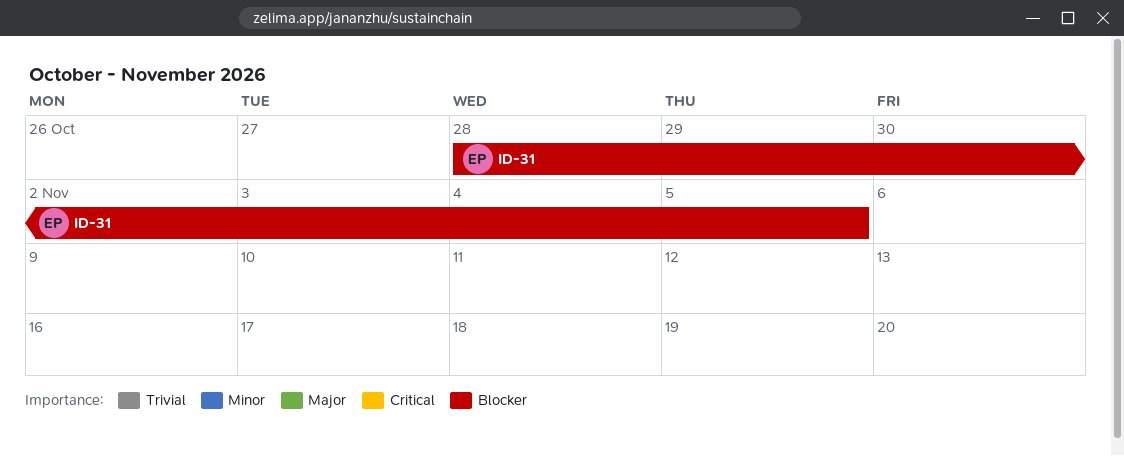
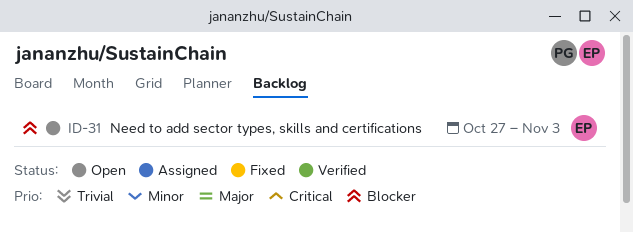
ID-31, start: Oct 28 -> Oct 27
ID-31, due: Nov 5 -> Nov 3

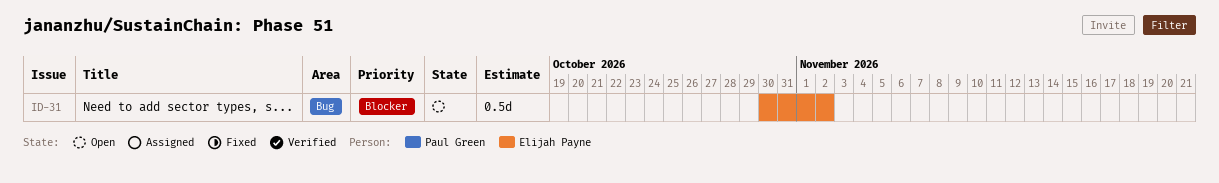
ID-31, start: Oct 27 -> Oct 30
ID-31, due: Nov 3 -> Nov 2

